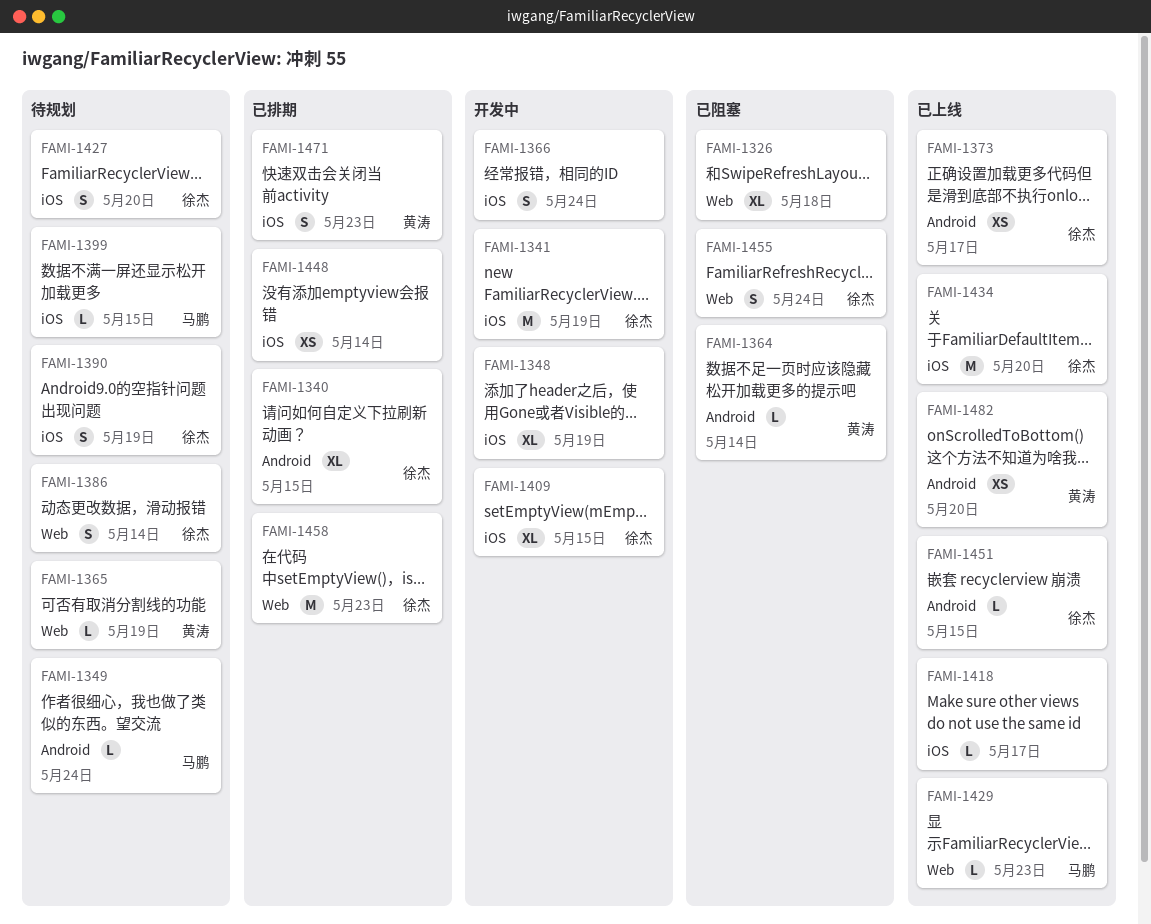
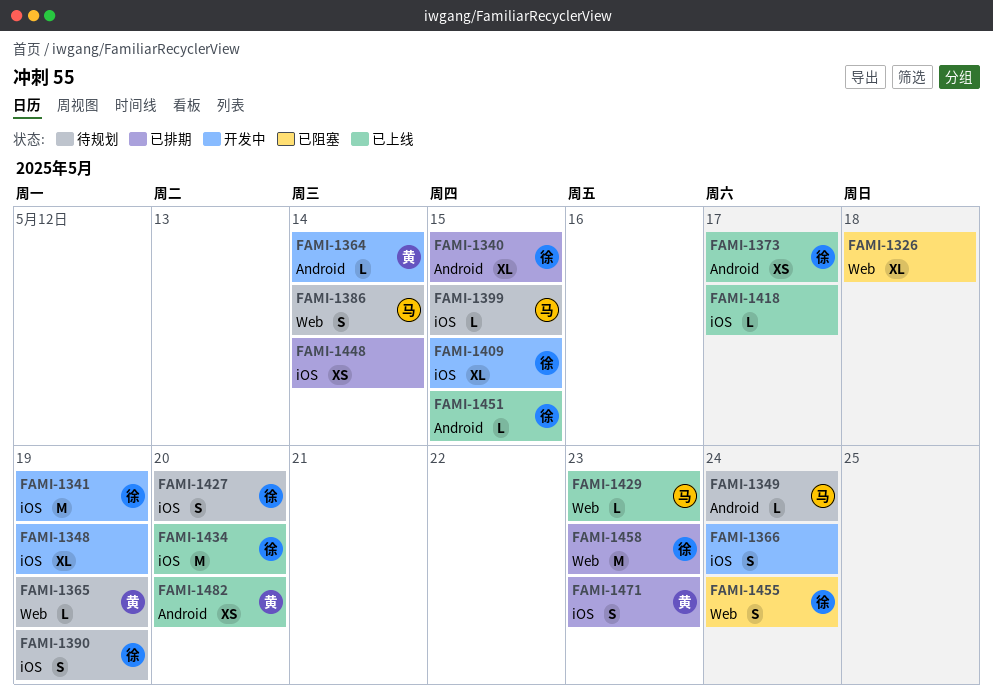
FAMI-1364, status: 已阻塞 -> 开发中
FAMI-1386, owner: 徐杰 -> 马鹏

